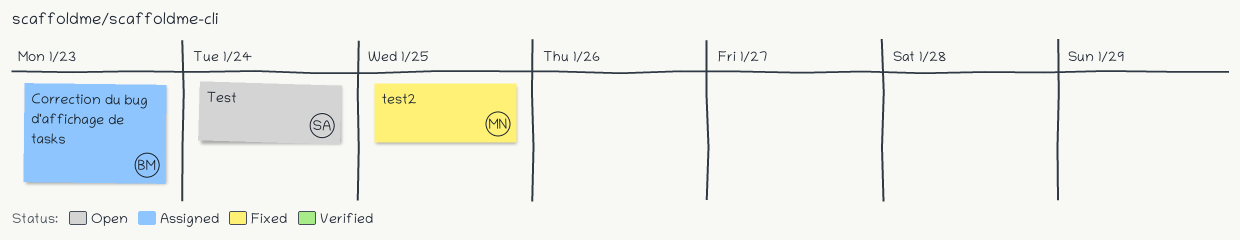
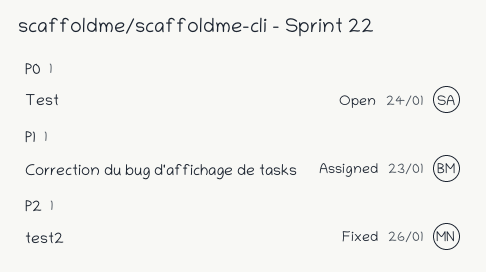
test2, due: Jan 25 -> Jan 26

